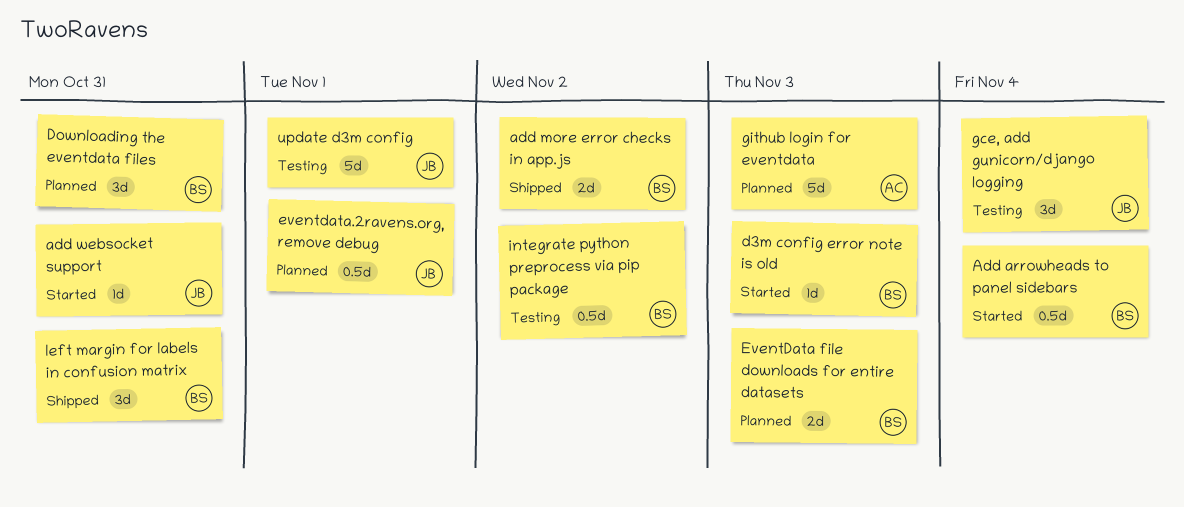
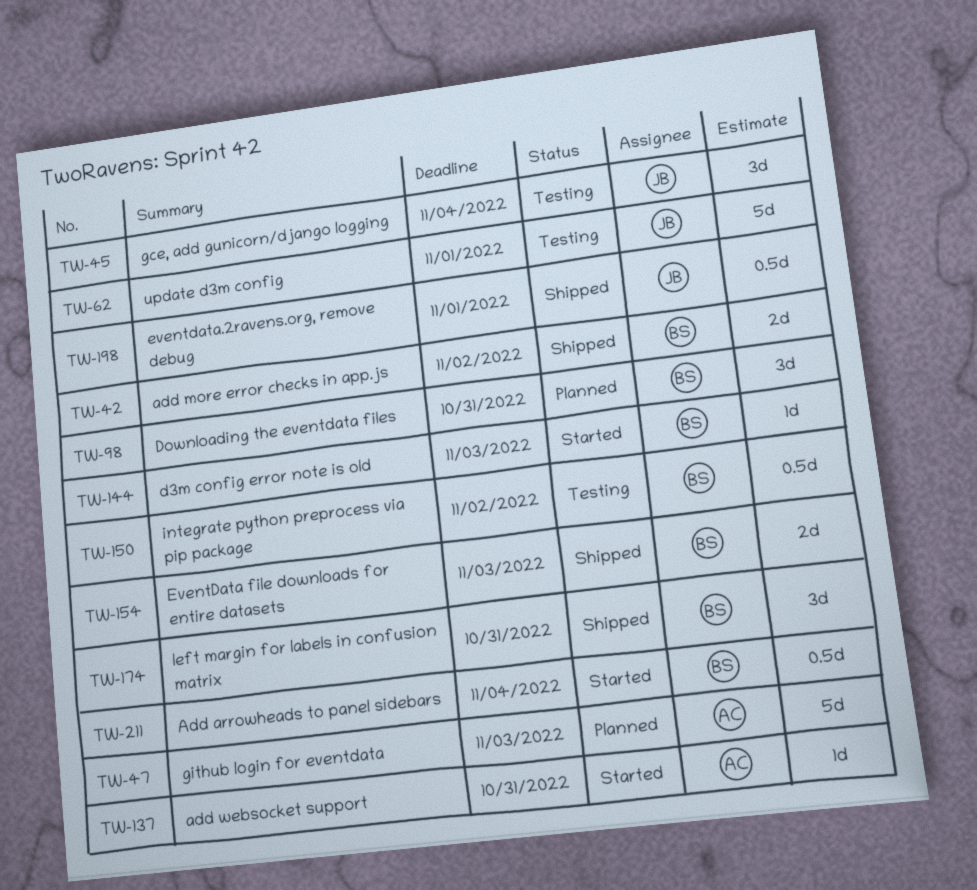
add websocket support, owner: JB -> AC
EventData file downloads for entire datasets, status: Planned -> Shipped
eventdata.2ravens.org, remove debug, status: Planned -> Shipped

